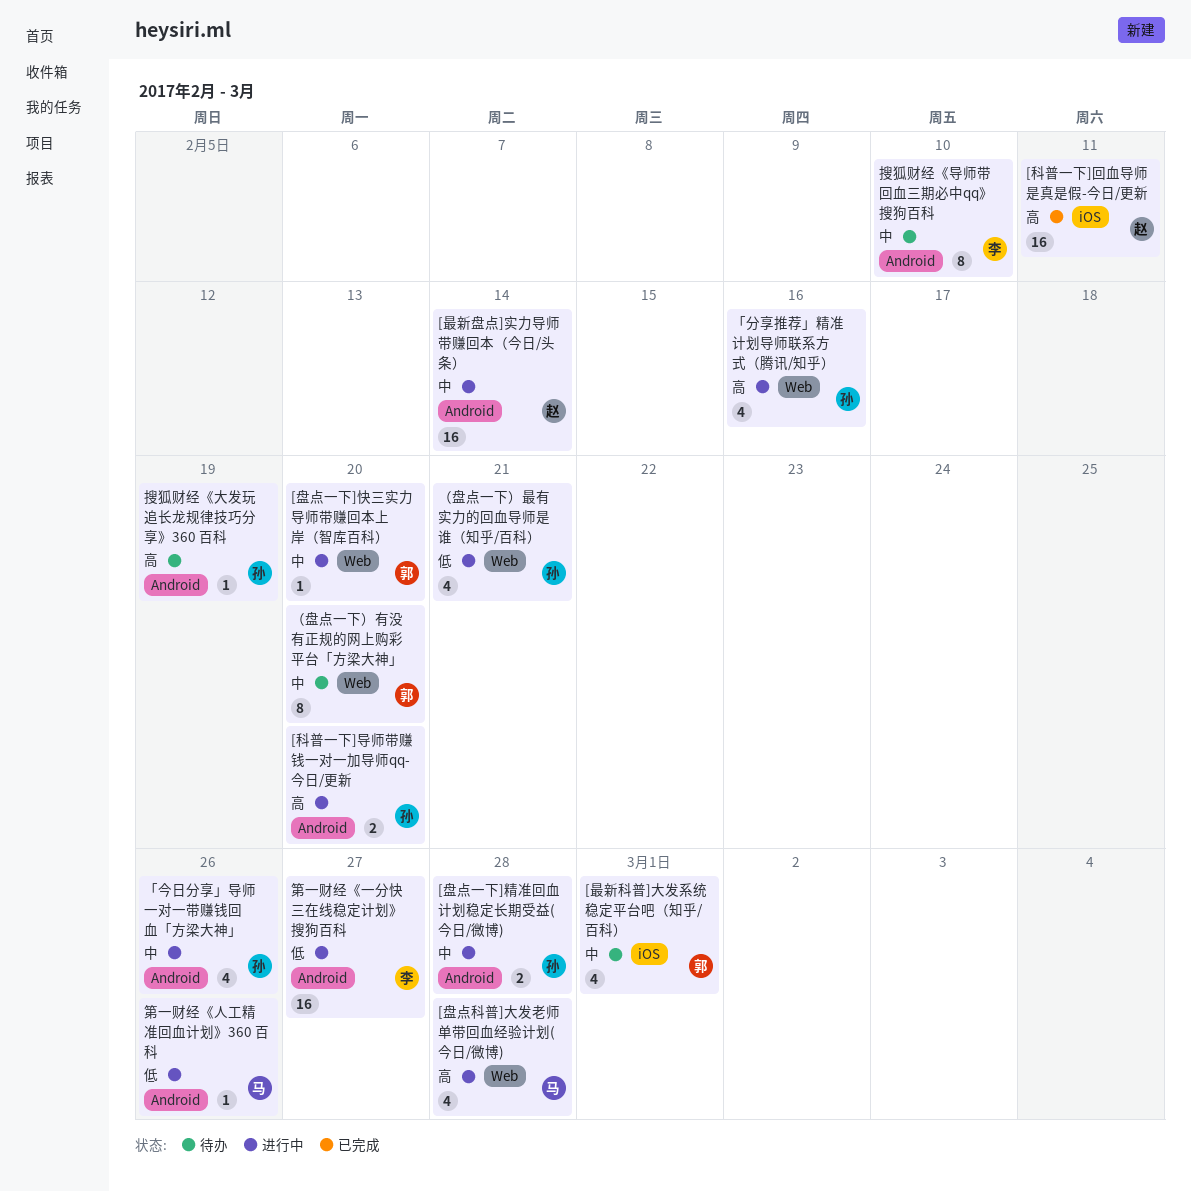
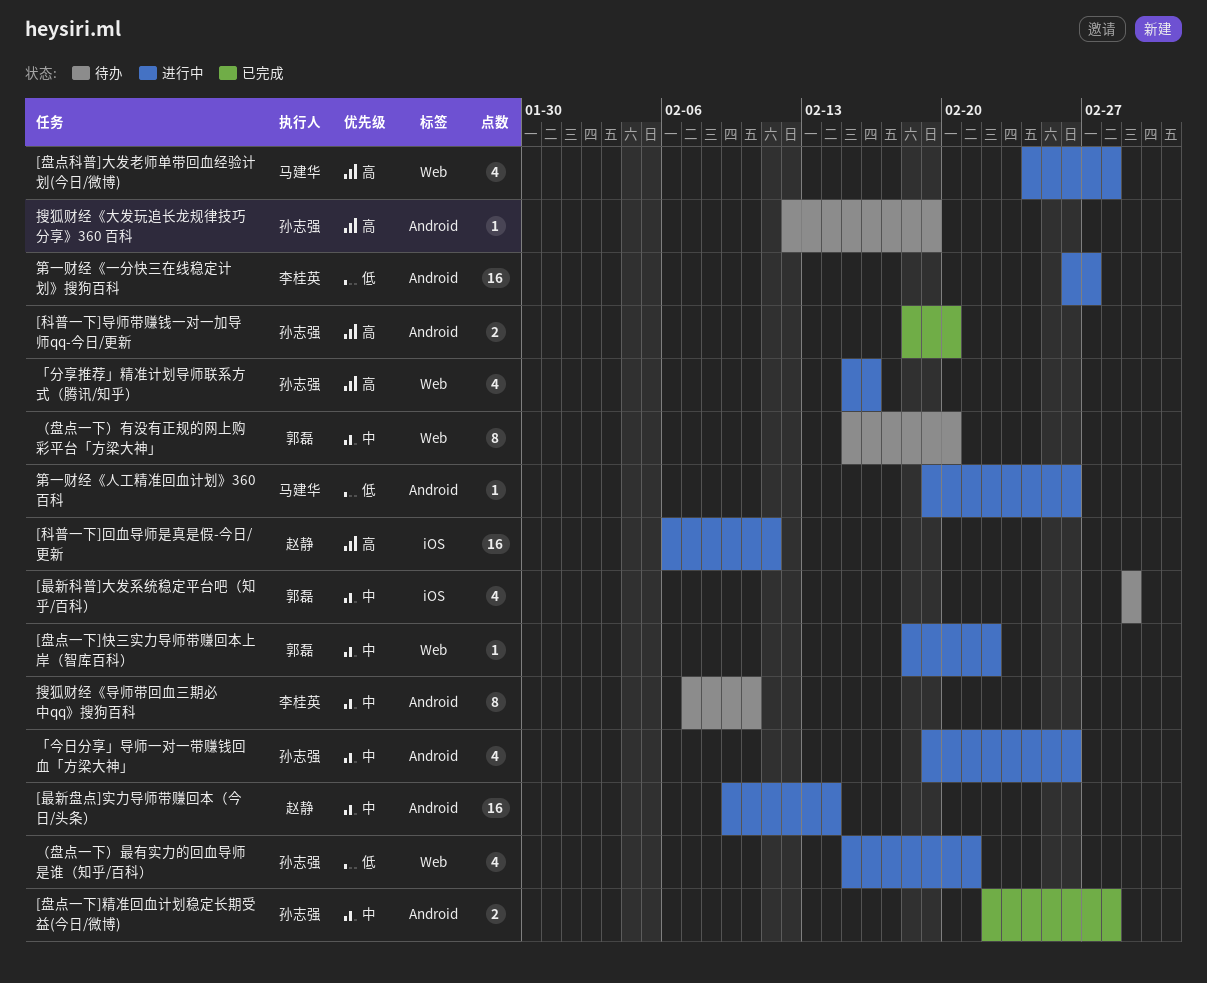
[盘点一下]快三实力导师带赚回本上岸（智库百科）, due: Feb 20 -> Feb 22
[盘点一下]精准回血计划稳定长期受益(今日/微博), status: 进行中 -> 已完成
[科普一下]回血导师是真是假-今日/更新, status: 已完成 -> 进行中
[科普一下]导师带赚钱一对一加导师qq-今日/更新, status: 进行中 -> 已完成

